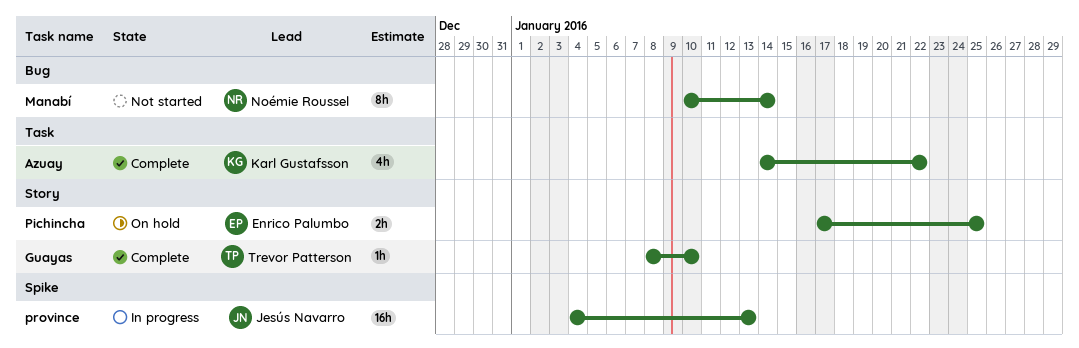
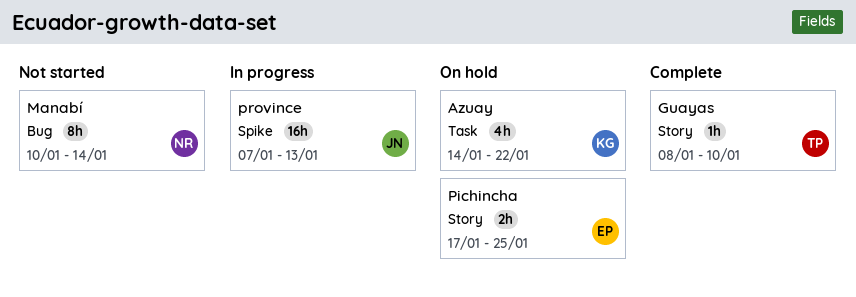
Azuay, status: Complete -> On hold
province, start: Jan 4 -> Jan 7

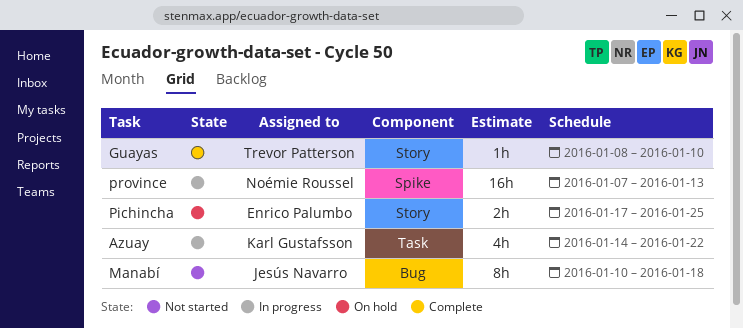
Azuay, status: On hold -> In progress
Manabí, owner: Noémie Roussel -> Jesús Navarro
Manabí, due: Jan 14 -> Jan 18
province, owner: Jesús Navarro -> Noémie Roussel

